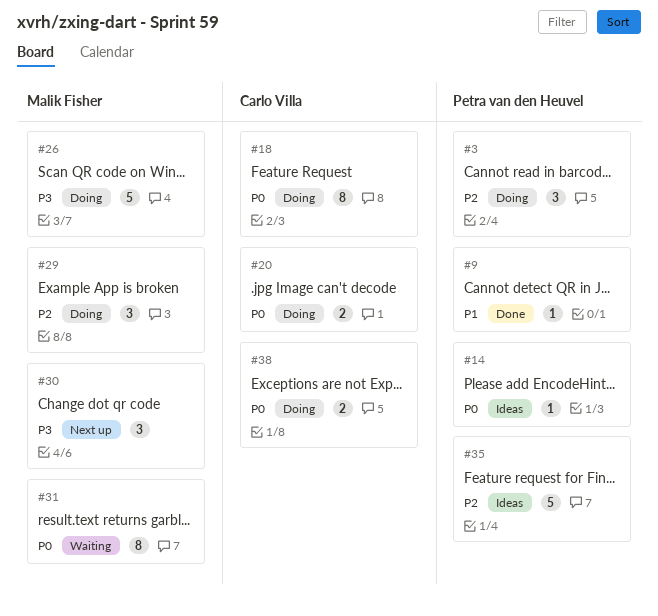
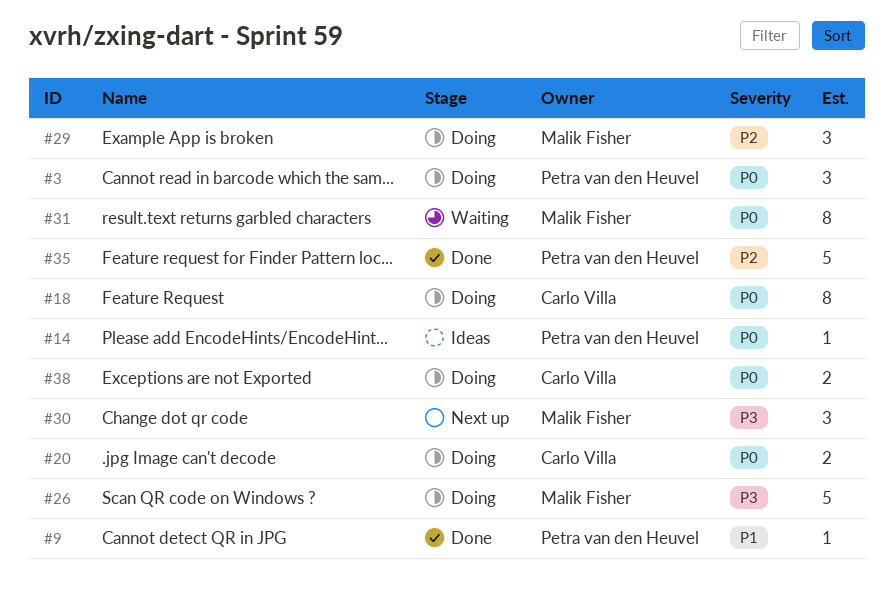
#3, priority: P2 -> P0
#35, status: Ideas -> Done

